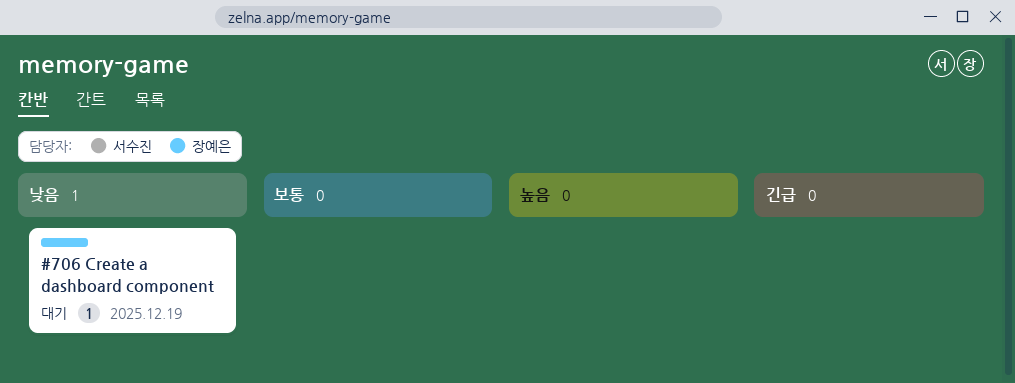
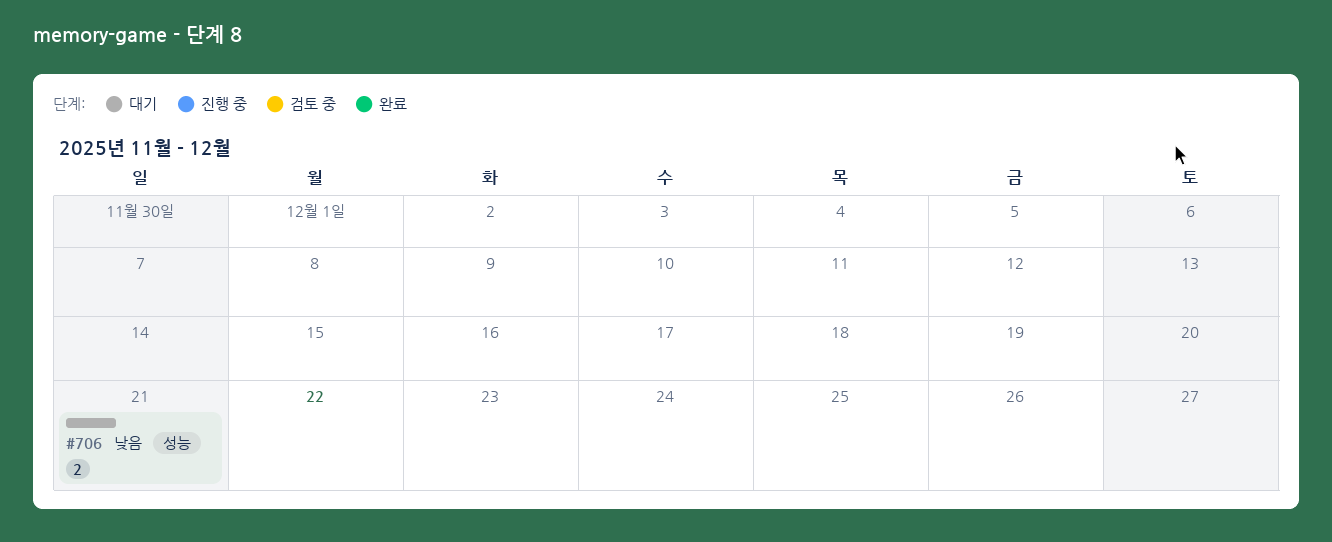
#706, estimate: 1 -> 2
#706, due: Dec 19 -> Dec 21

